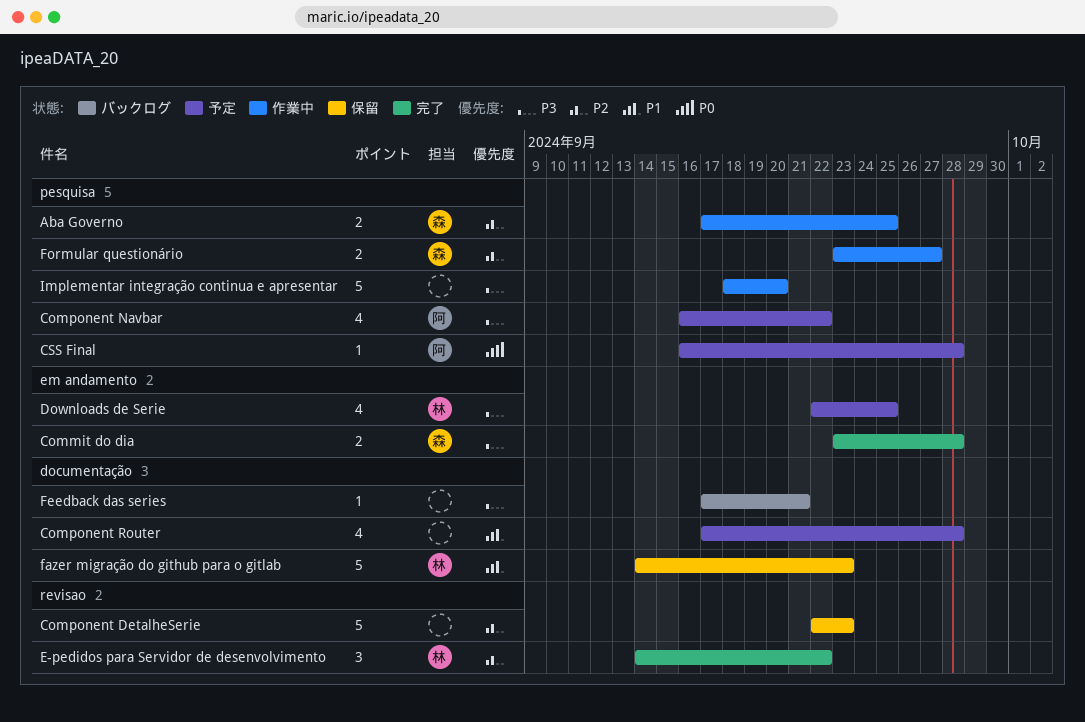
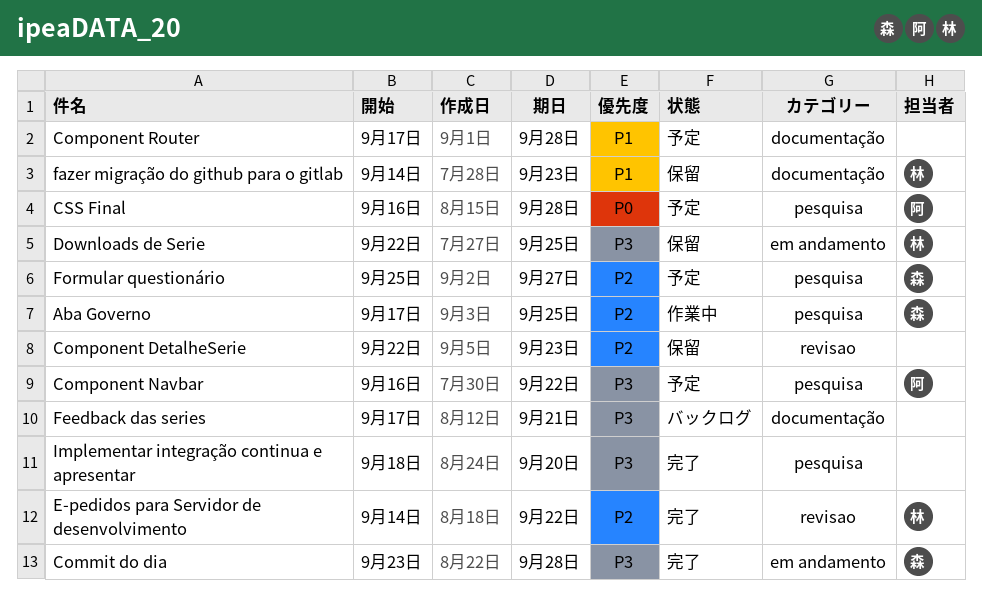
Downloads de Serie, status: 予定 -> 保留
Formular questionário, status: 作業中 -> 予定
Formular questionário, start: Sep 23 -> Sep 25
Implementar integração continua e apresentar, status: 作業中 -> 完了

